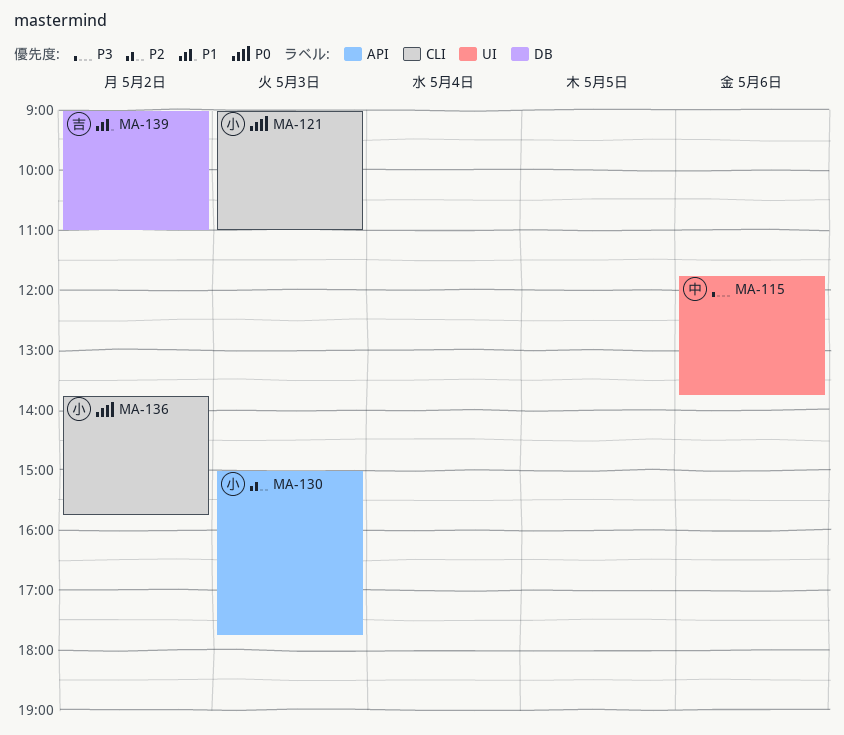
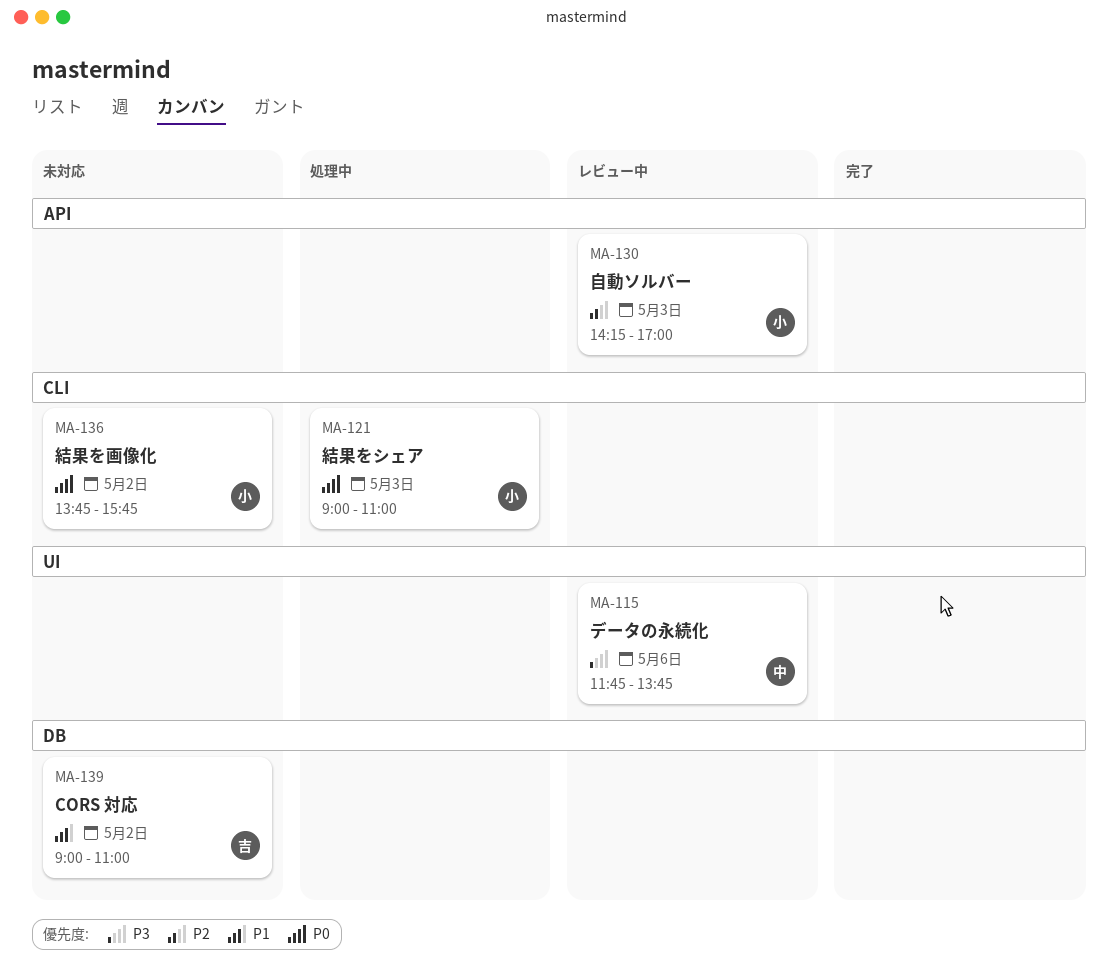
MA-130, begins: 15:00 -> 14:15
MA-130, ends: 17:45 -> 17:00

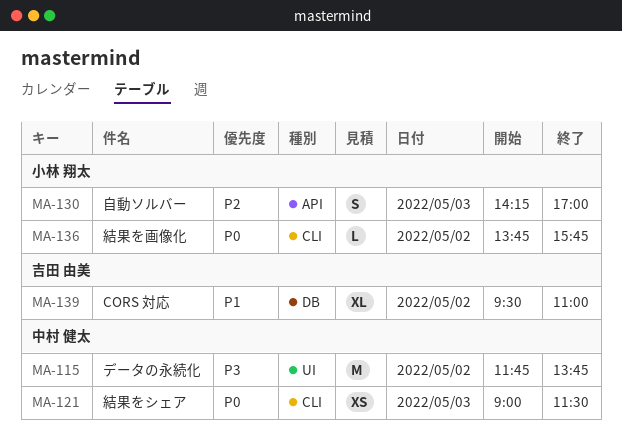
MA-115, day: May 6 -> May 2
MA-121, owner: 小林 翔太 -> 中村 健太
MA-121, ends: 11:00 -> 11:30
MA-139, begins: 09:00 -> 09:30

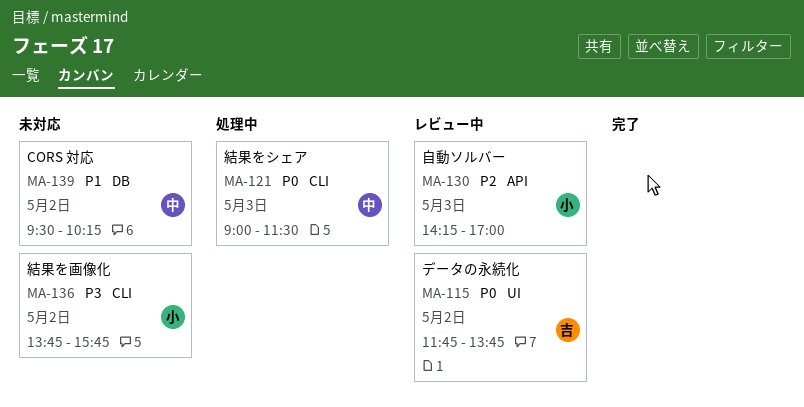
MA-115, owner: 中村 健太 -> 吉田 由美
MA-115, priority: P3 -> P0
MA-136, priority: P0 -> P3
MA-139, owner: 吉田 由美 -> 中村 健太
MA-139, ends: 11:00 -> 10:15

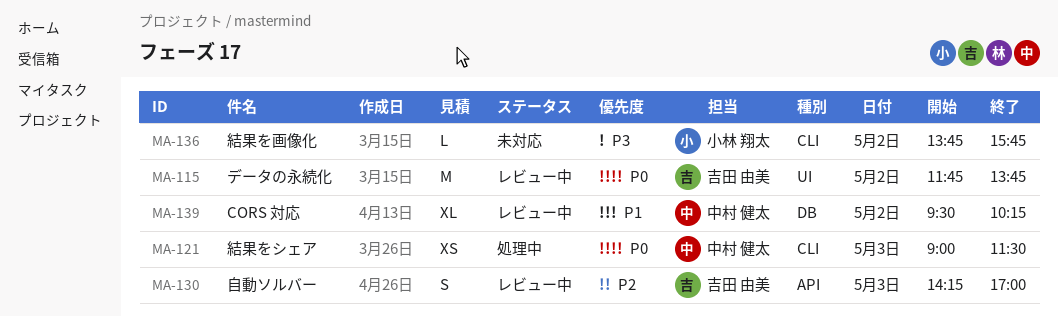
MA-130, owner: 小林 翔太 -> 吉田 由美
MA-139, status: 未対応 -> レビュー中

